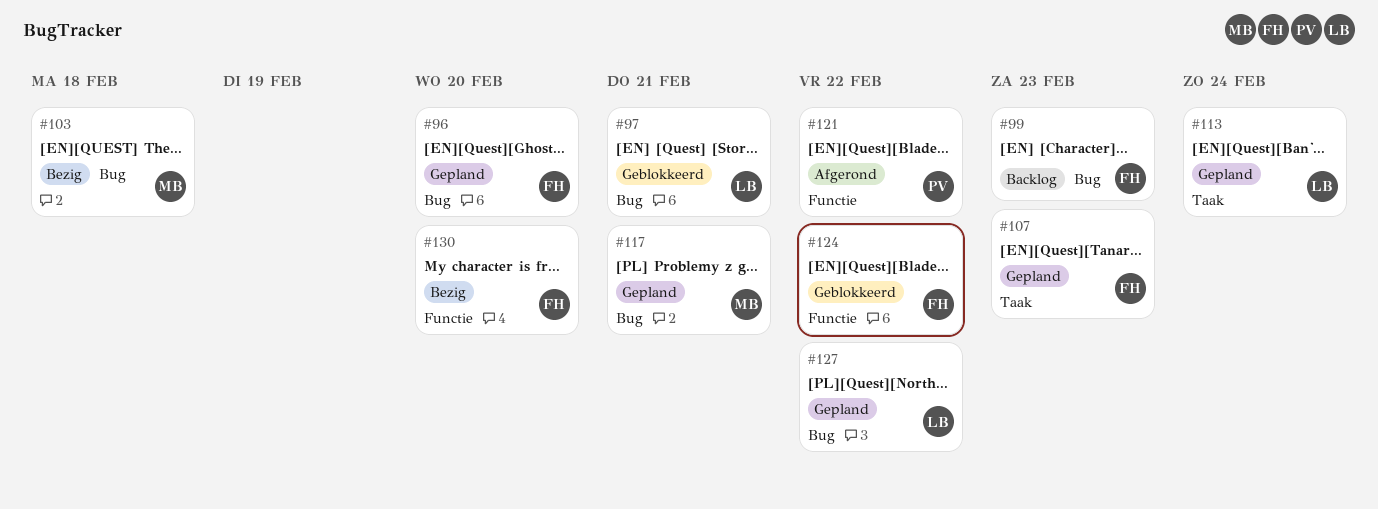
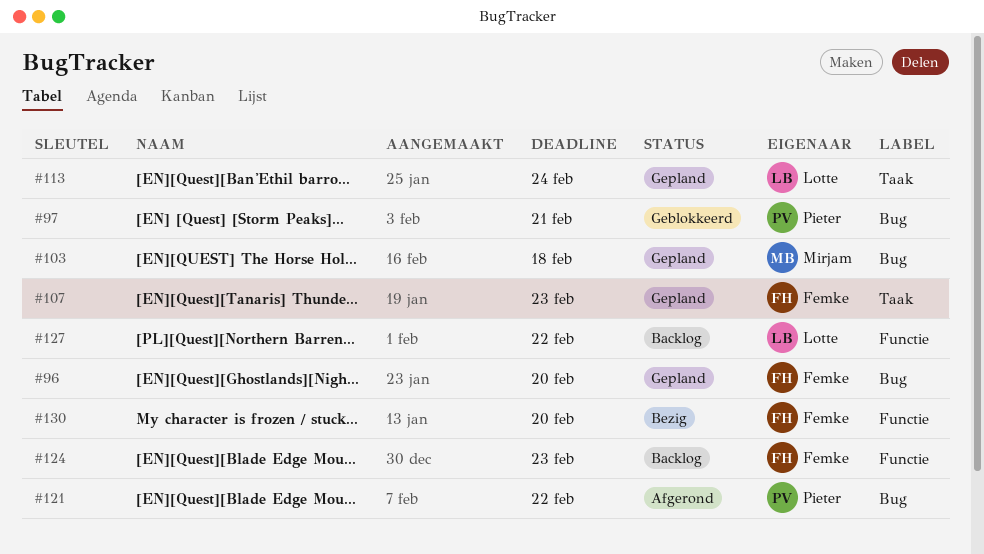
#97, owner: Lotte -> Pieter
#99: present -> none
#103, status: Bezig -> Gepland
#117: present -> none
#121, label: Functie -> Bug
#124, status: Geblokkeerd -> Backlog
#124, due: Feb 22 -> Feb 23
#127, status: Gepland -> Backlog
#127, label: Bug -> Functie

